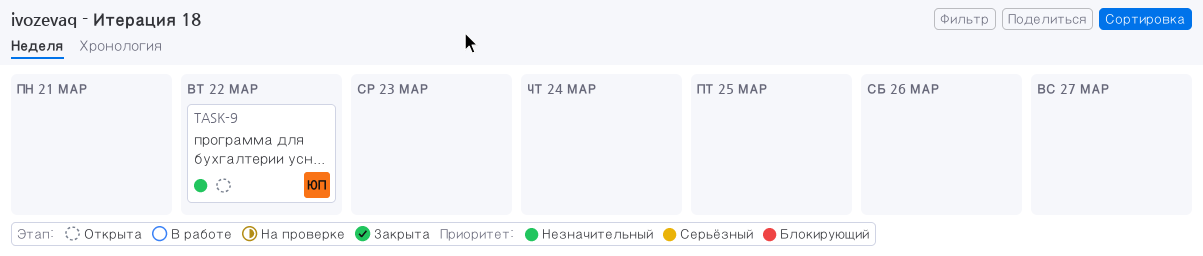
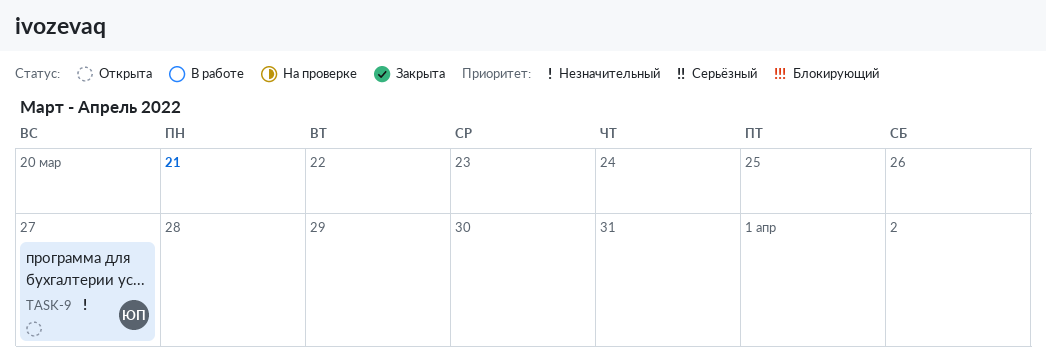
TASK-9, due: Mar 22 -> Mar 27

